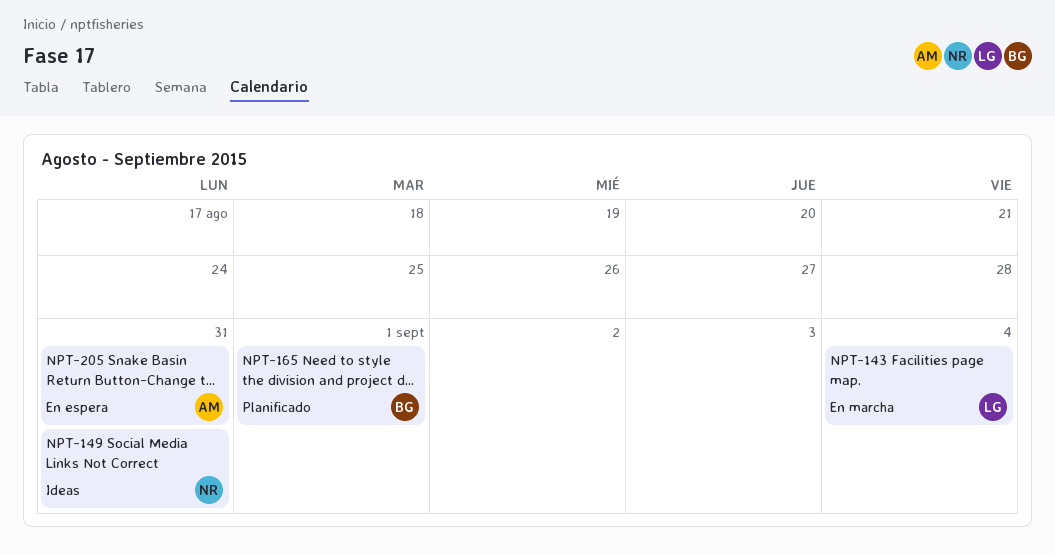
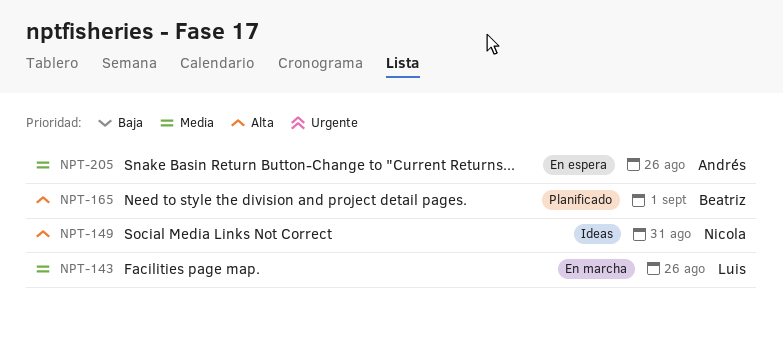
NPT-143, due: Sep 4 -> Aug 26
NPT-205, due: Aug 31 -> Aug 26

